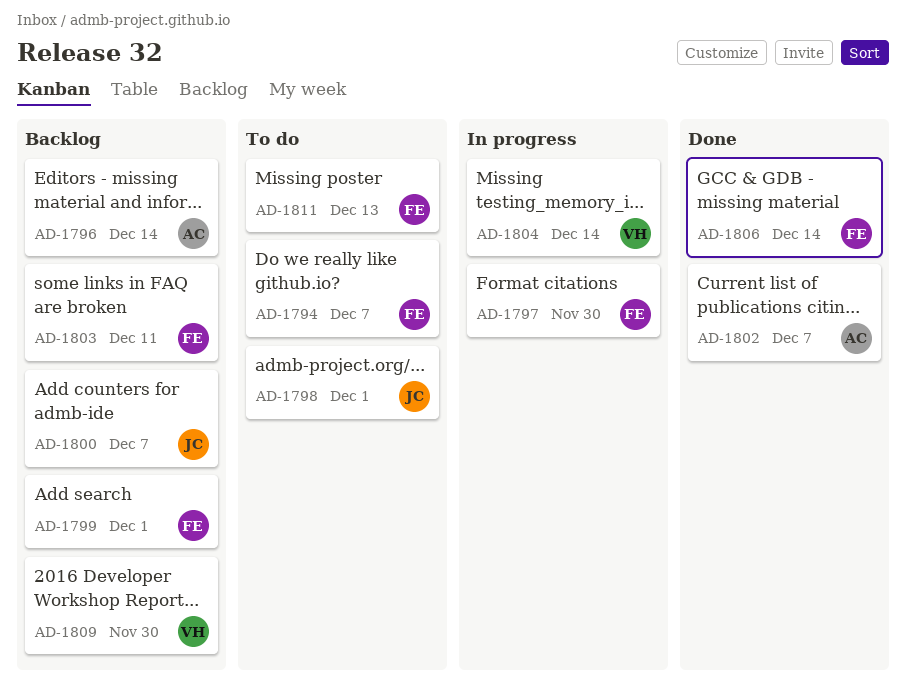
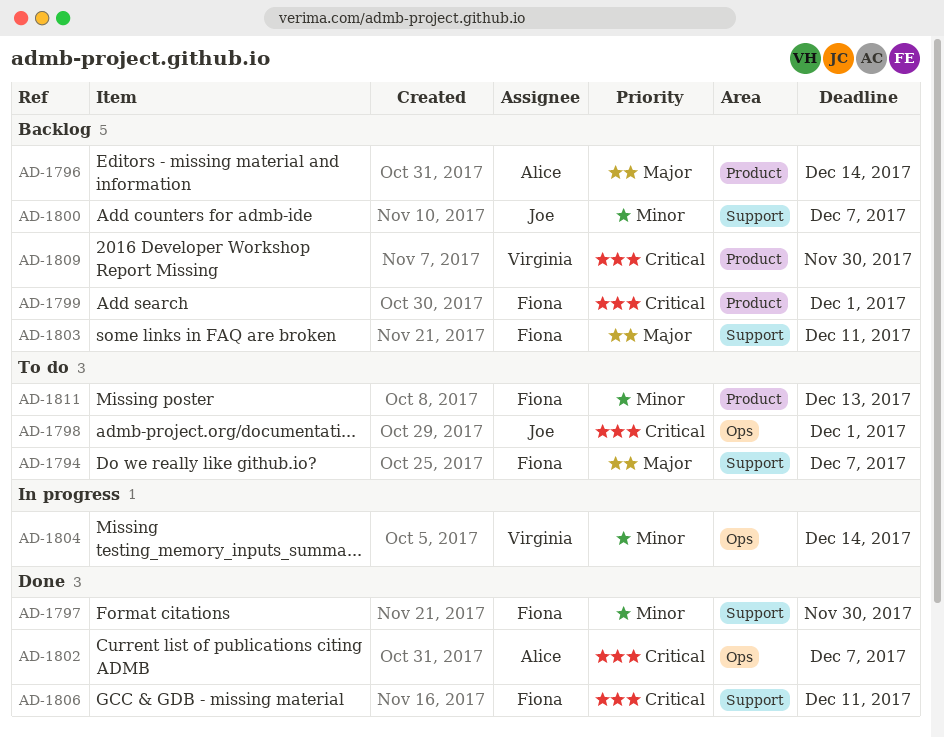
AD-1797, status: In progress -> Done
AD-1806, due: Dec 14 -> Dec 11

